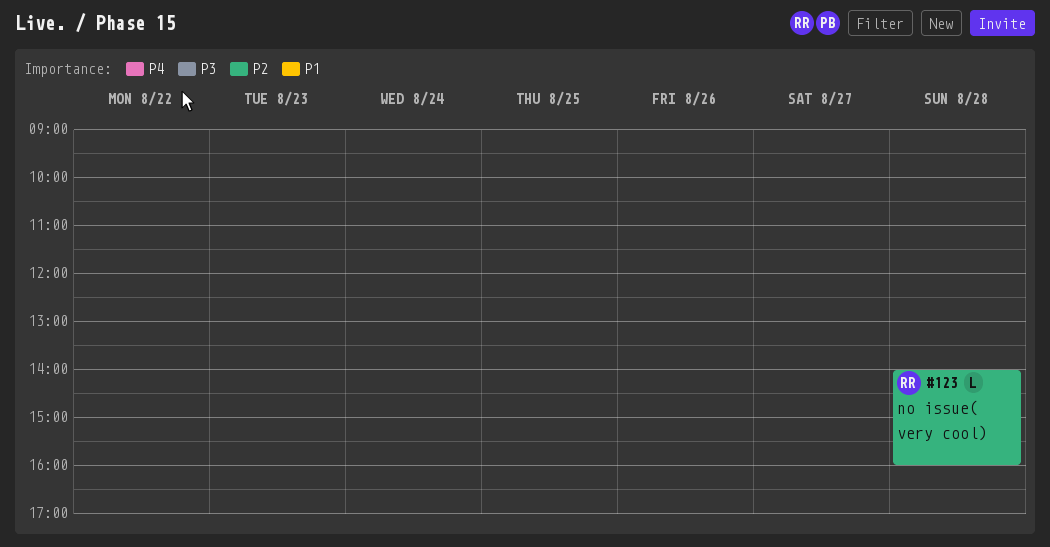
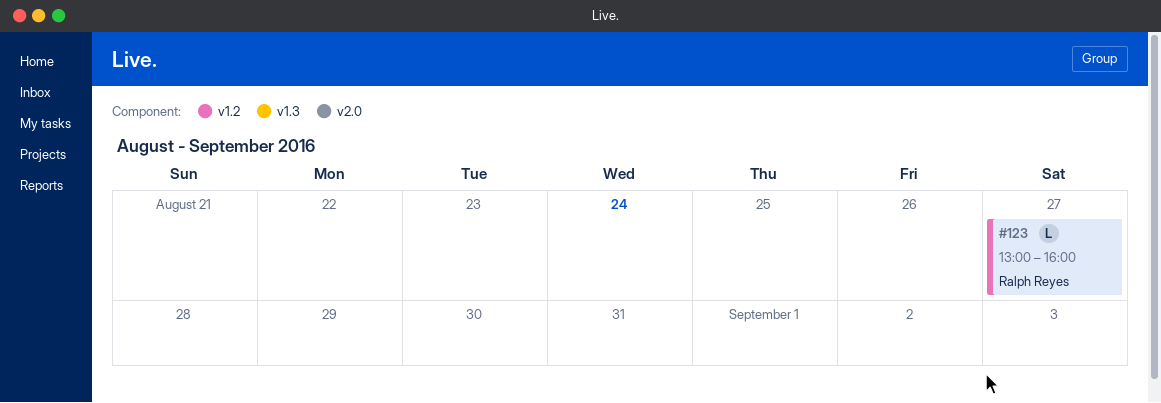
#123, day: Aug 28 -> Aug 27
#123, begins: 14:00 -> 13:00

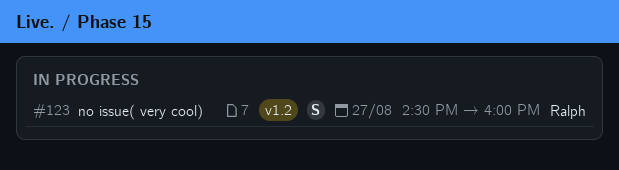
#123, estimate: L -> S
#123, begins: 13:00 -> 14:30

